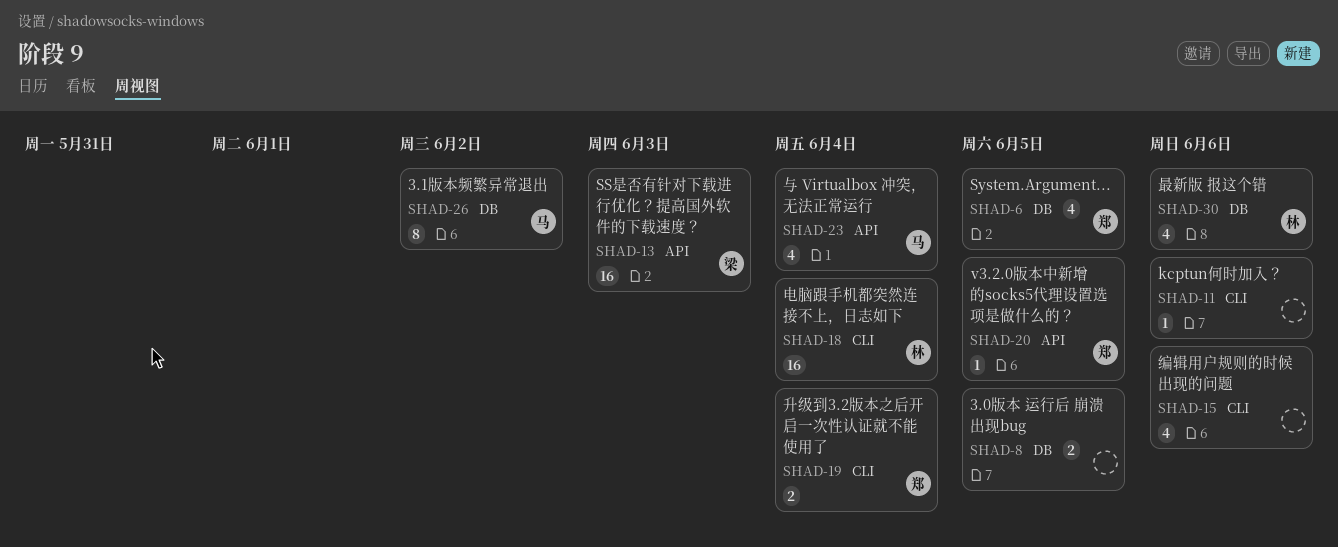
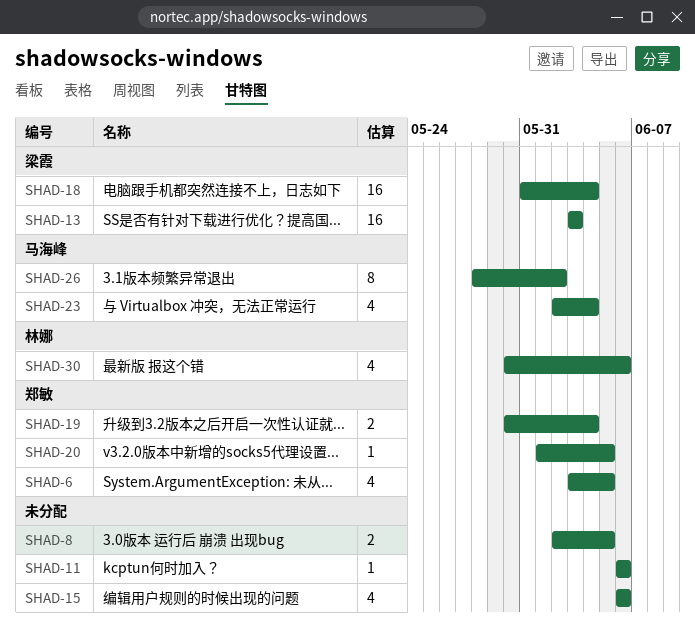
SHAD-18, owner: 林娜 -> 梁霞

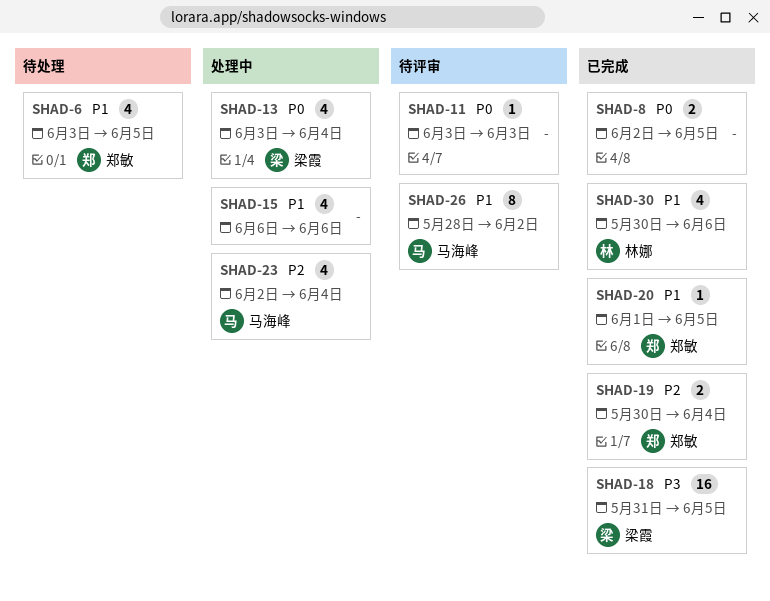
SHAD-11, start: Jun 6 -> Jun 3
SHAD-11, due: Jun 6 -> Jun 3
SHAD-13, estimate: 16 -> 4
SHAD-13, due: Jun 3 -> Jun 4
SHAD-18, due: Jun 4 -> Jun 5

